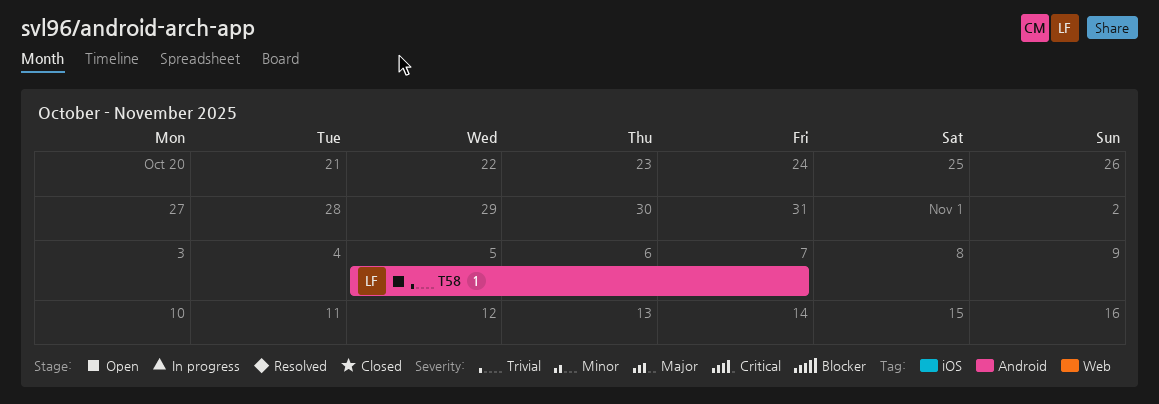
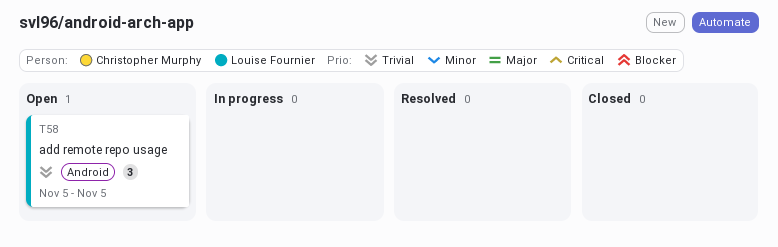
T58, estimate: 1 -> 3
T58, due: Nov 7 -> Nov 5

